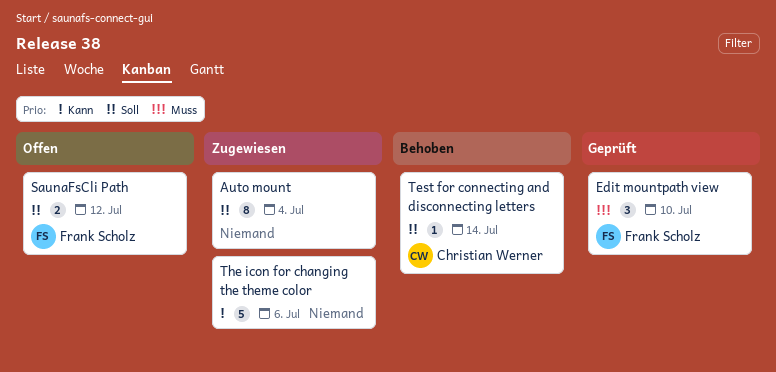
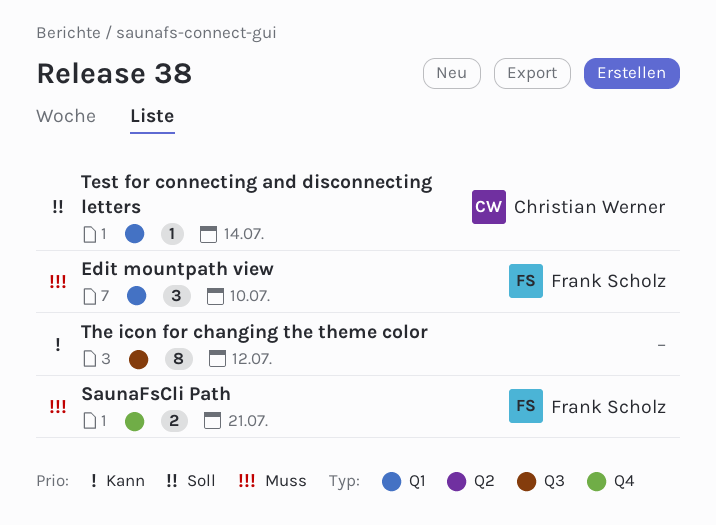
Auto mount: present -> none
SaunaFsCli Path, priority: Soll -> Muss
SaunaFsCli Path, due: Jul 12 -> Jul 21
The icon for changing the theme color, estimate: 5 -> 8
The icon for changing the theme color, due: Jul 6 -> Jul 12

